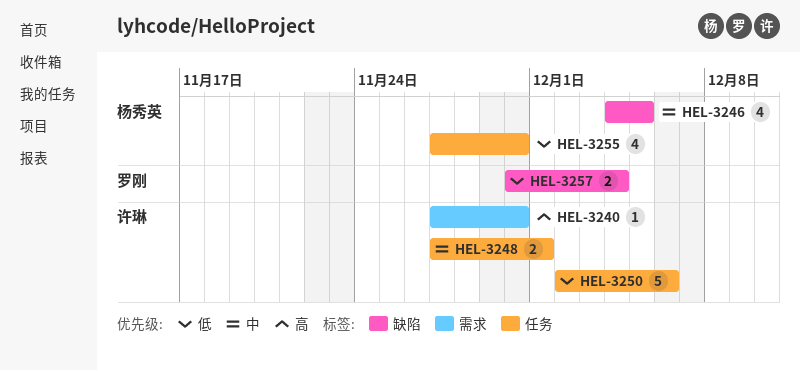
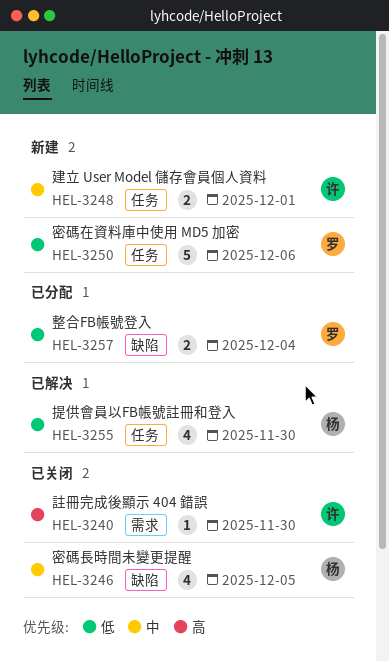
HEL-3250, owner: 许琳 -> 罗刚

